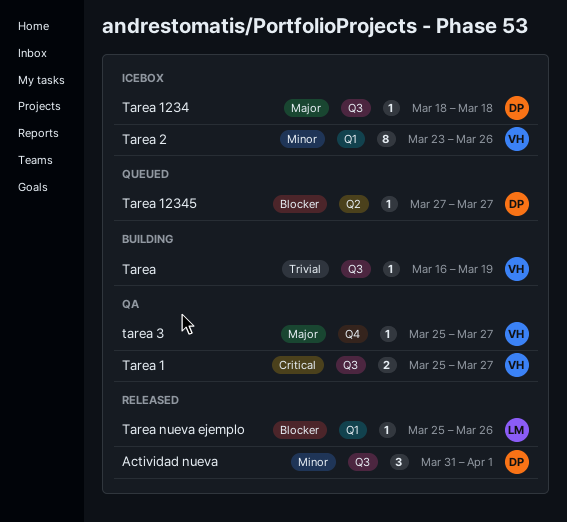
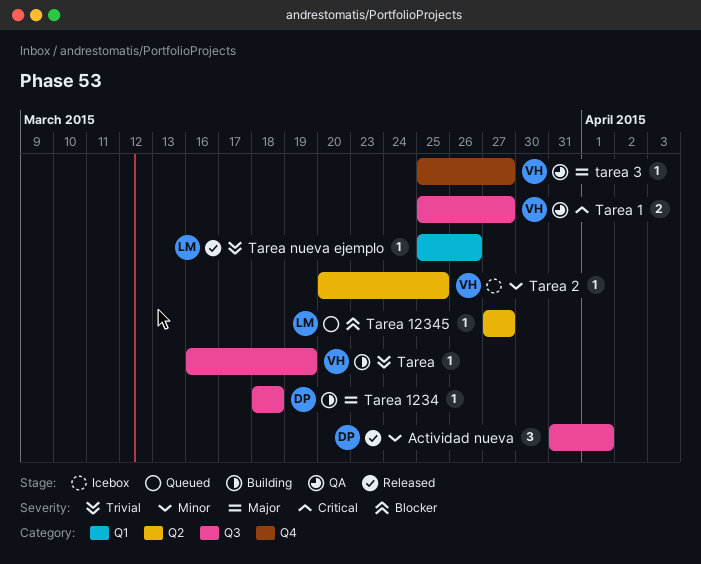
Tarea 1234, status: Icebox -> Building
Tarea 12345, owner: DP -> LM
Tarea 2, label: Q1 -> Q2
Tarea 2, estimate: 8 -> 1
Tarea 2, start: Mar 23 -> Mar 20
Tarea 2, due: Mar 26 -> Mar 25
Tarea nueva ejemplo, priority: Blocker -> Trivial

